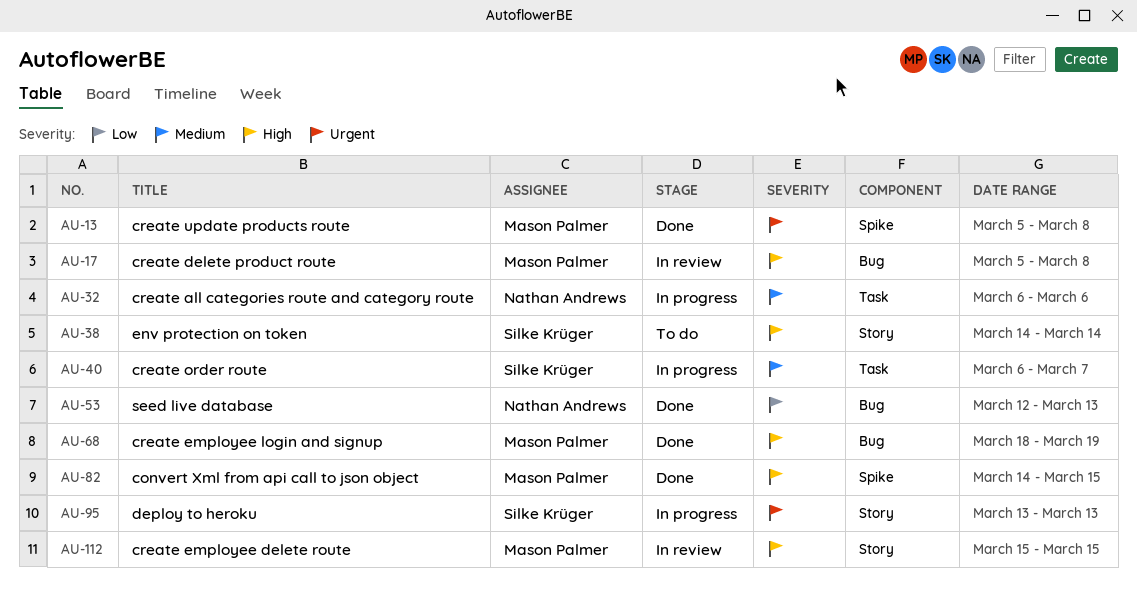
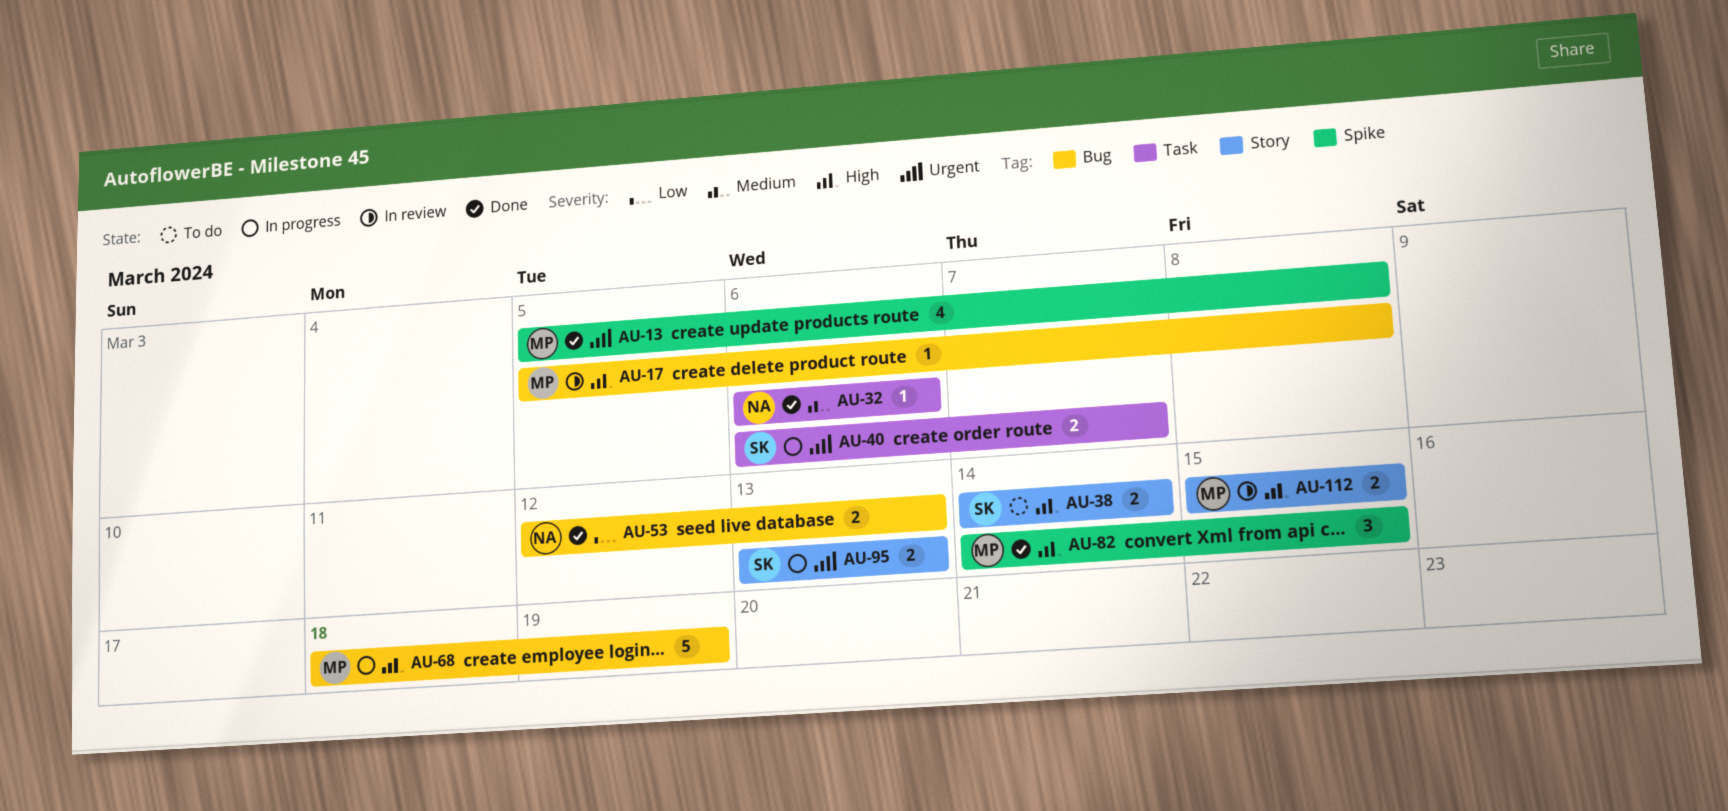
AU-32, status: In progress -> Done
AU-40, priority: Medium -> Urgent
AU-68, status: Done -> In progress

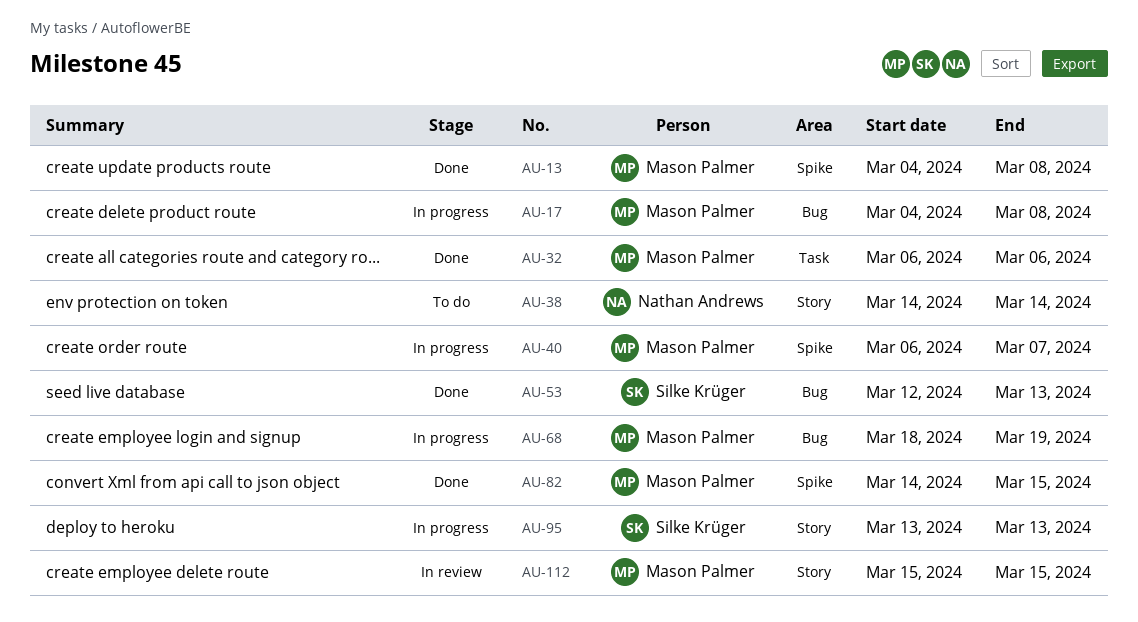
AU-13, start: Mar 5 -> Mar 4
AU-17, status: In review -> In progress
AU-17, start: Mar 5 -> Mar 4
AU-32, owner: Nathan Andrews -> Mason Palmer
AU-38, owner: Silke Krüger -> Nathan Andrews
AU-40, owner: Silke Krüger -> Mason Palmer
AU-40, label: Task -> Spike
AU-53, owner: Nathan Andrews -> Silke Krüger

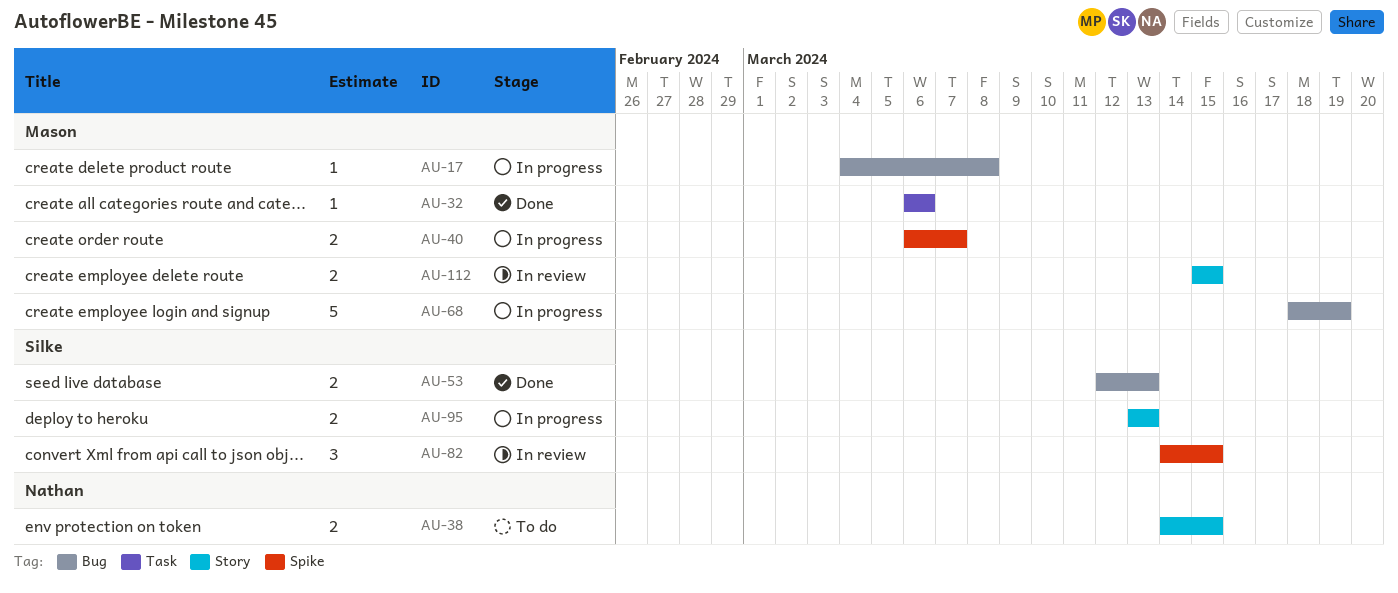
AU-13: present -> none
AU-38, due: Mar 14 -> Mar 15
AU-82, status: Done -> In review
AU-82, owner: Mason Palmer -> Silke Krüger

